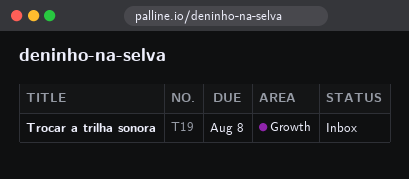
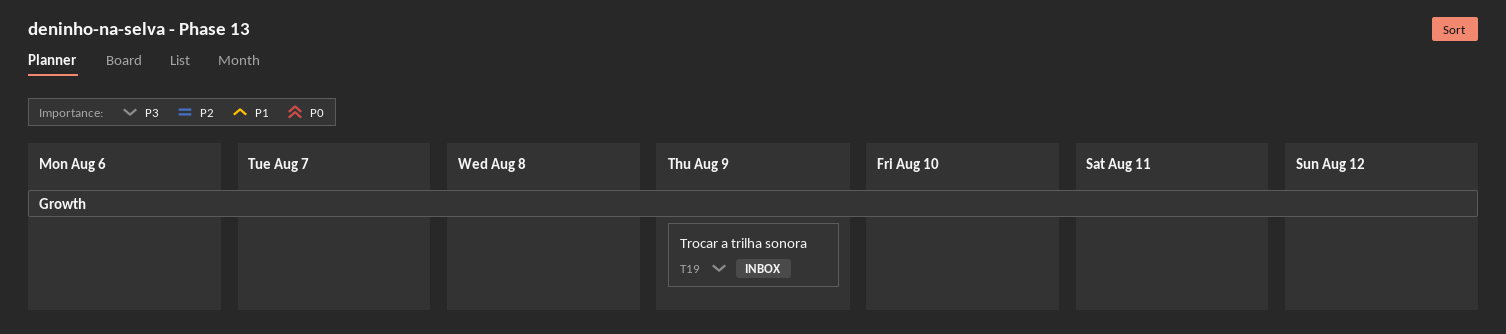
T19, due: Aug 8 -> Aug 9

